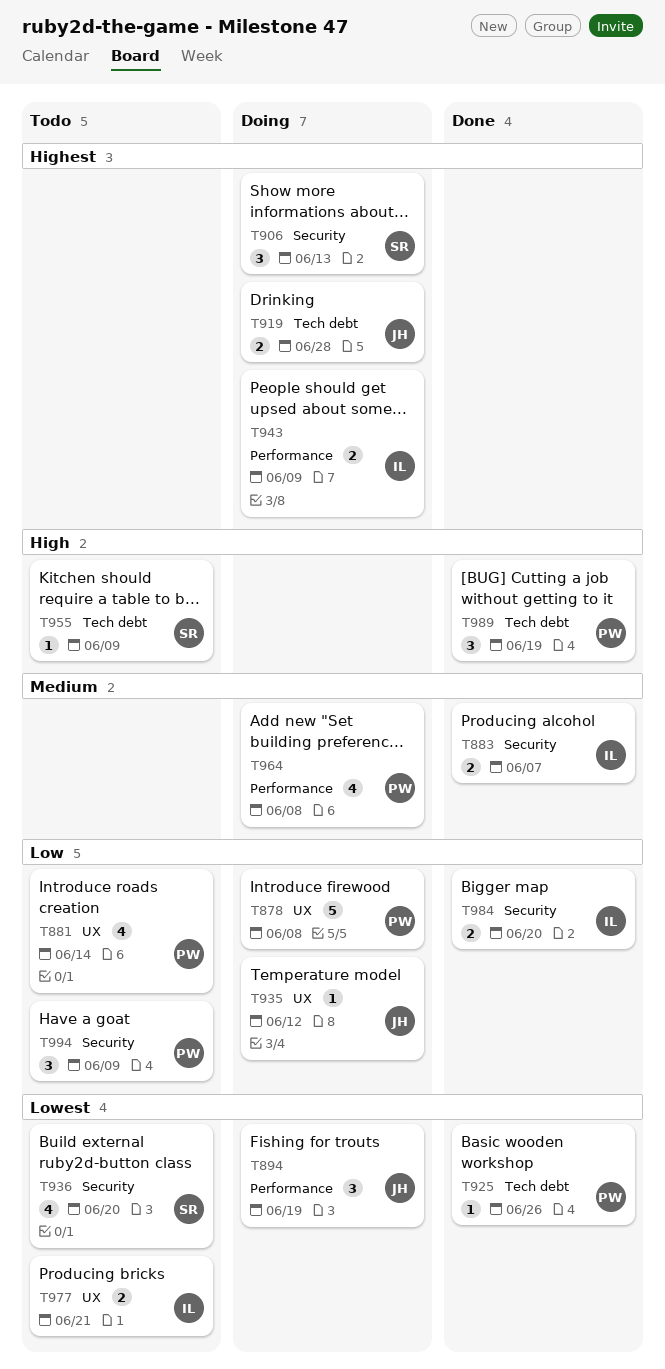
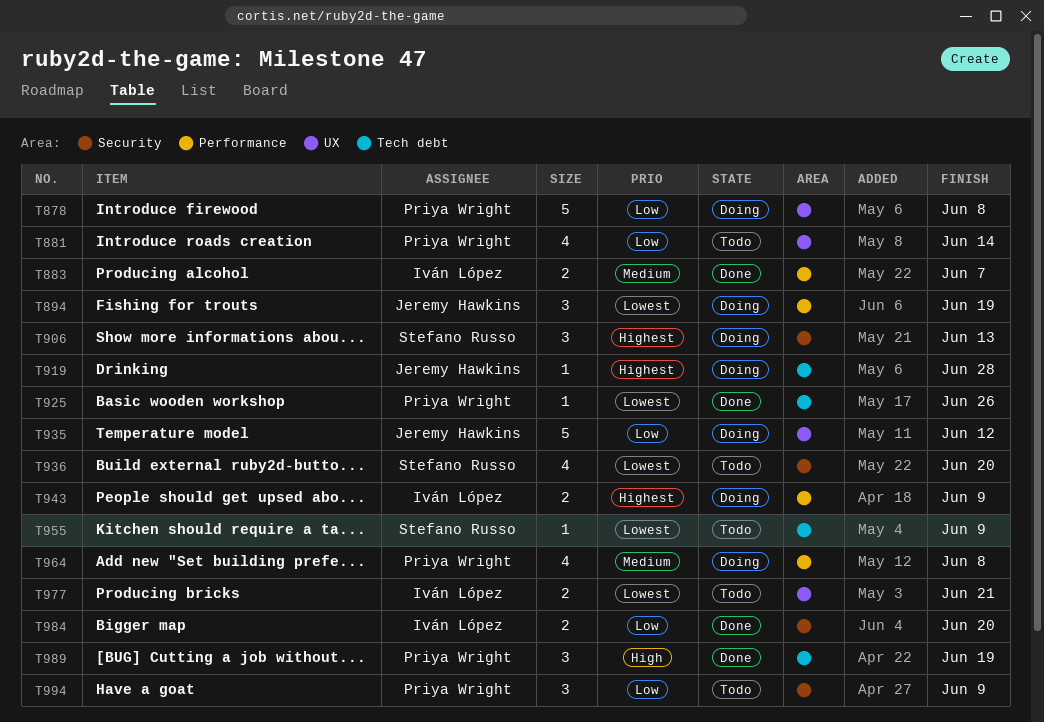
T883, label: Security -> Performance
T919, estimate: 2 -> 1
T935, estimate: 1 -> 5
T955, priority: High -> Lowest

